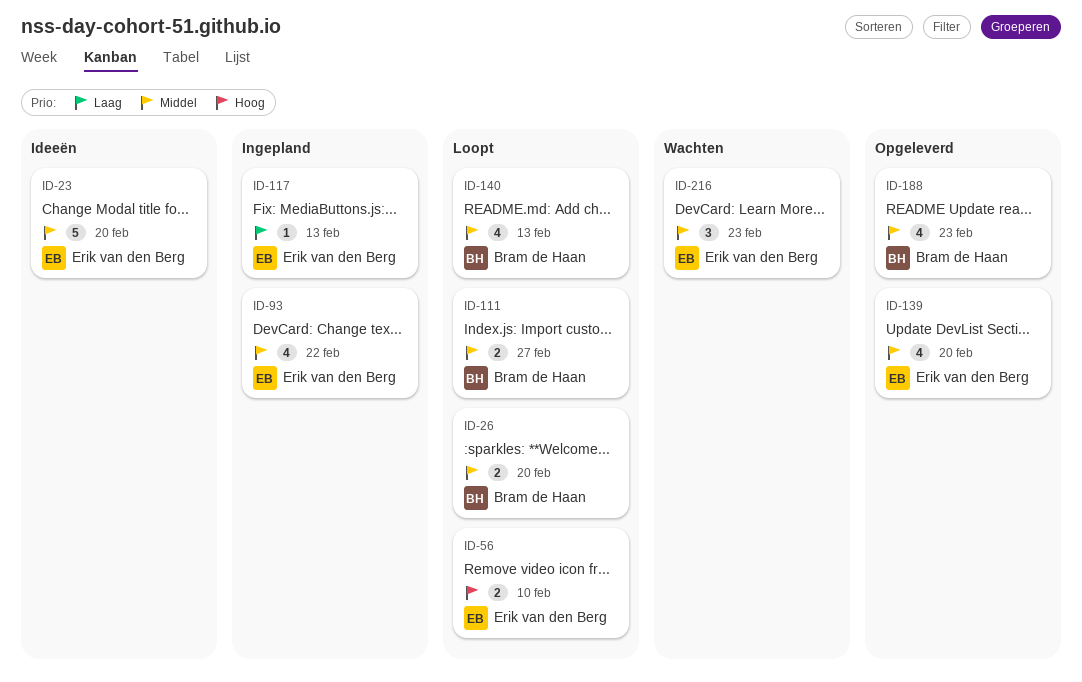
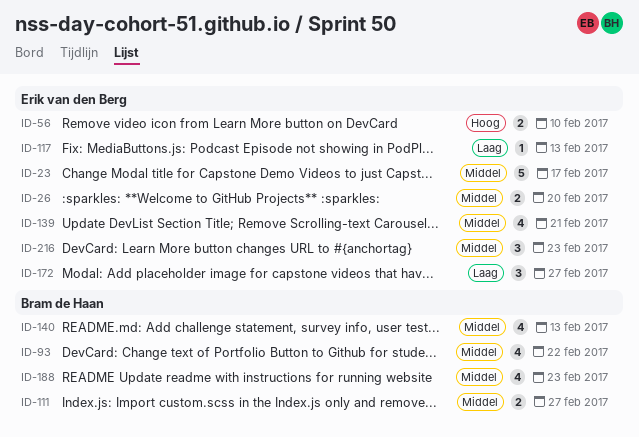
ID-23, due: Feb 20 -> Feb 17
ID-26, owner: Bram de Haan -> Erik van den Berg
ID-93, owner: Erik van den Berg -> Bram de Haan
ID-139, due: Feb 20 -> Feb 21
ID-172: none -> present

